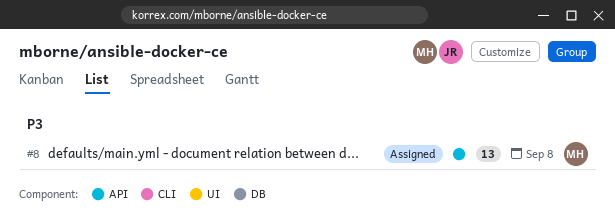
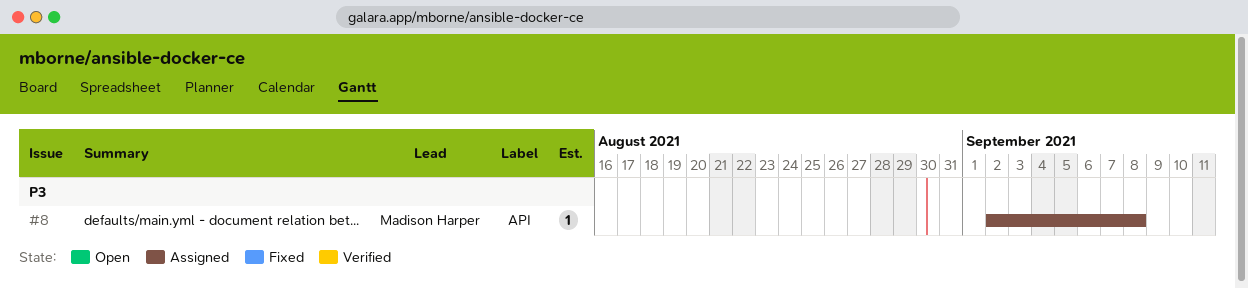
#8, estimate: 13 -> 1

